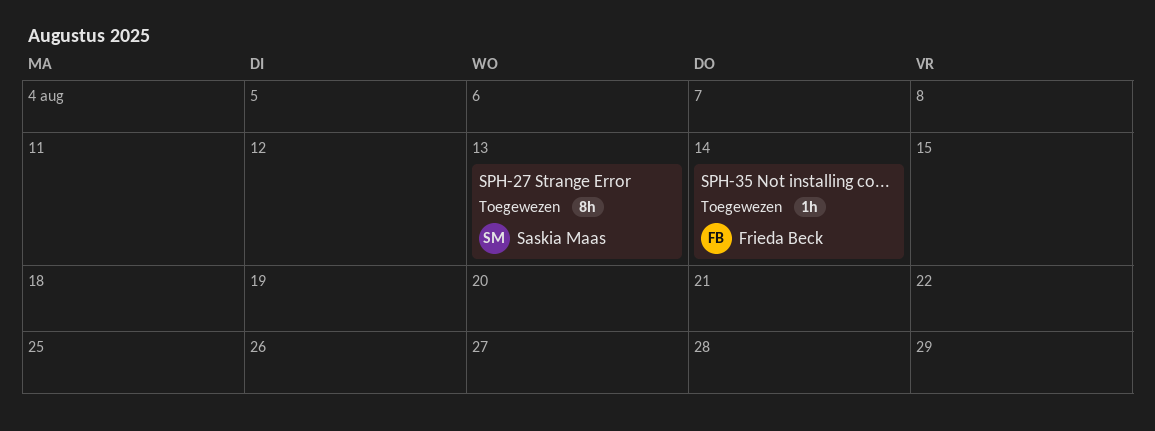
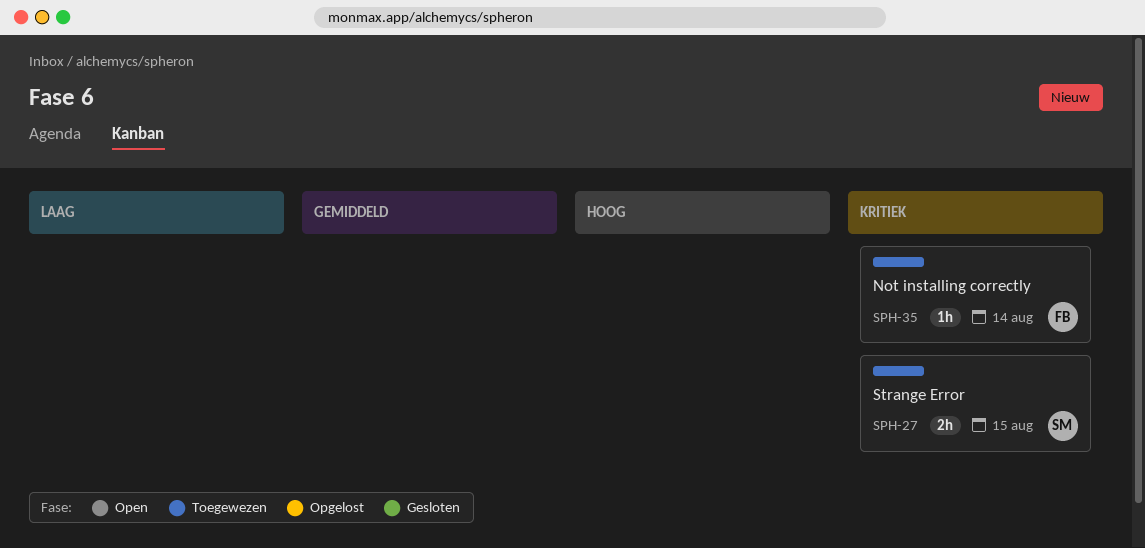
SPH-27, estimate: 8h -> 2h
SPH-27, due: Aug 13 -> Aug 15

